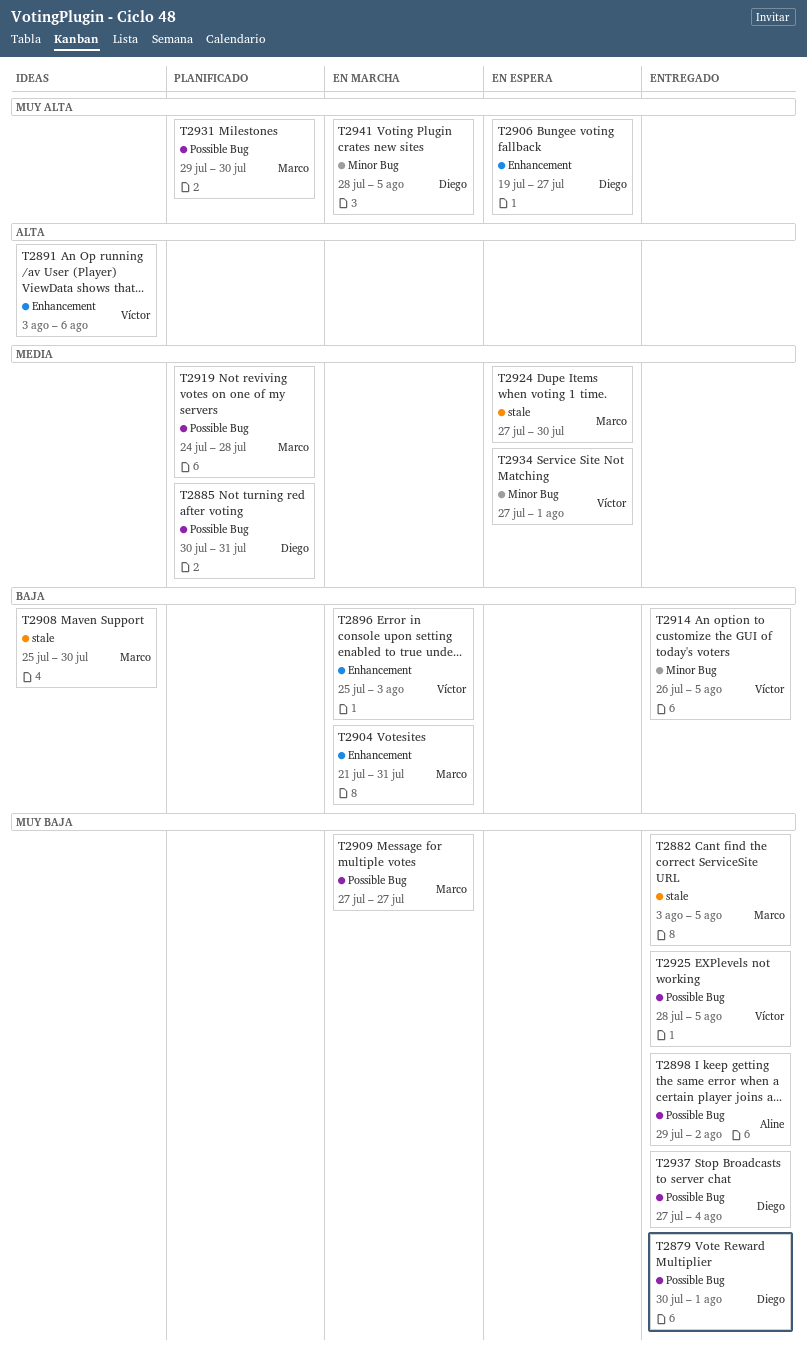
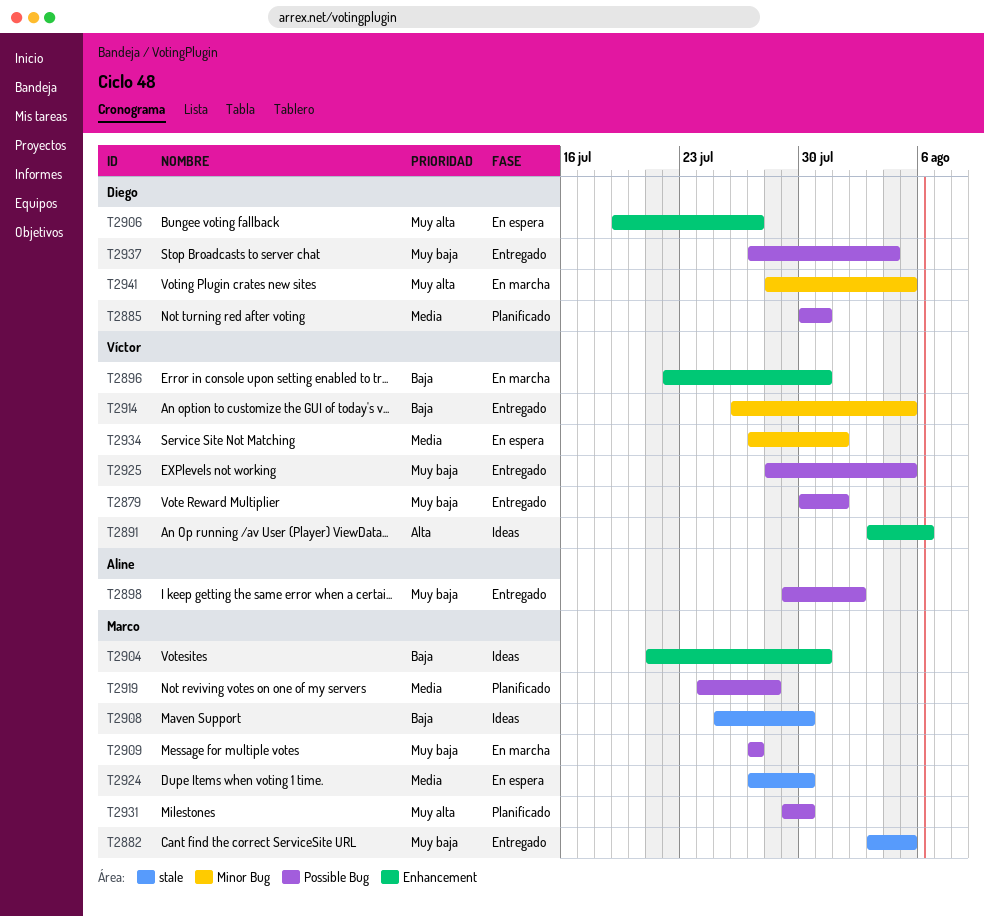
T2879, owner: Diego -> Víctor
T2896, start: Jul 25 -> Jul 22
T2896, due: Aug 3 -> Jul 31
T2904, status: En marcha -> Ideas

